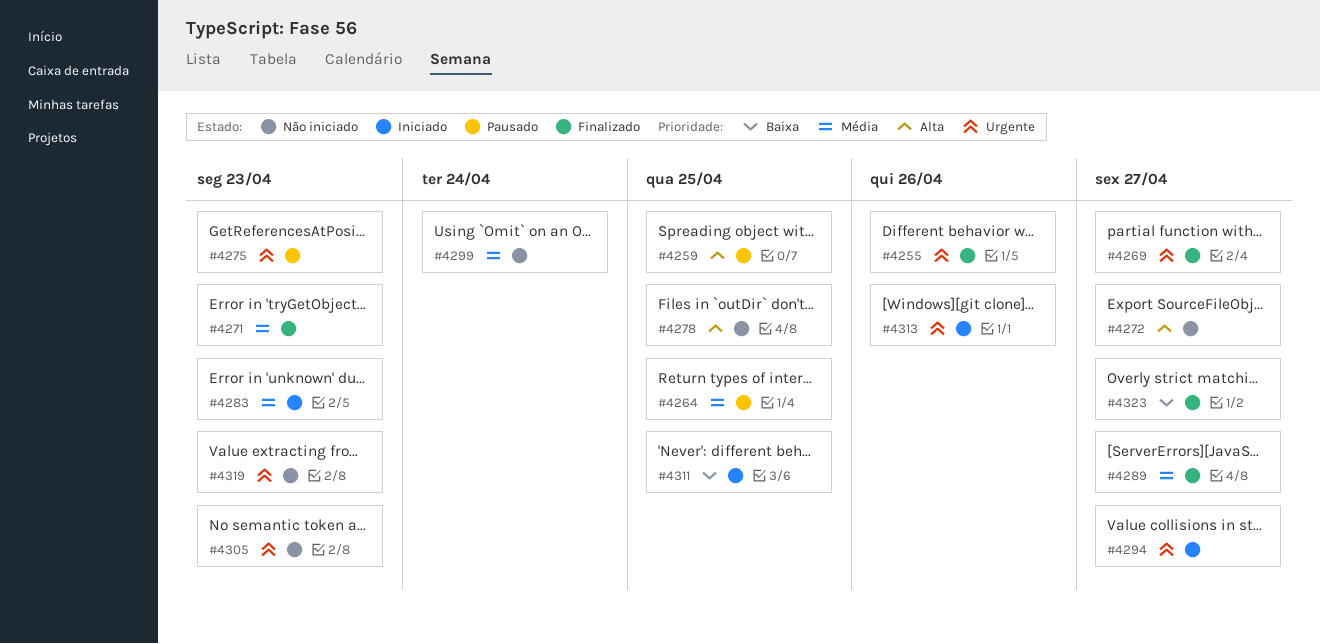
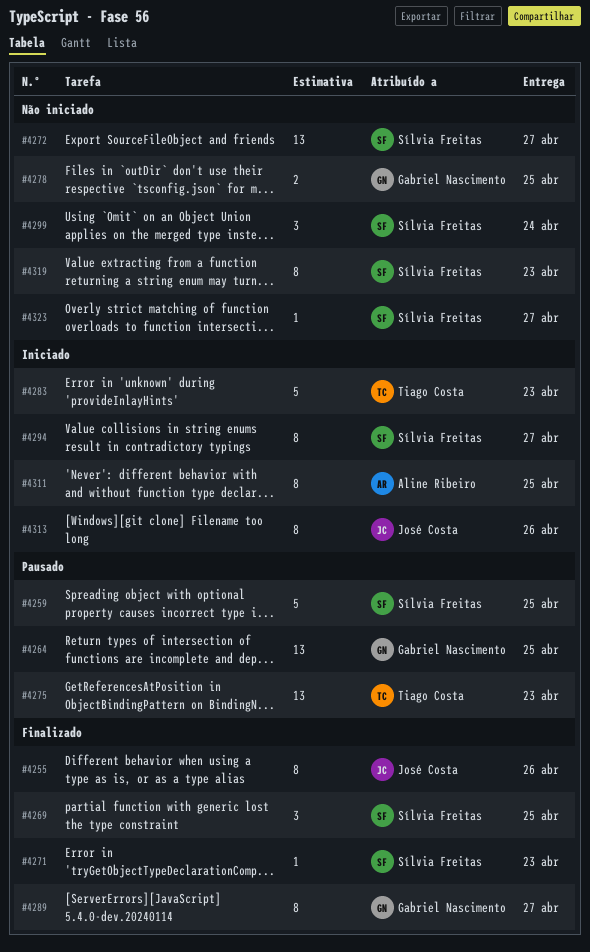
#4269, due: Apr 27 -> Apr 25
#4305: present -> none
#4323, status: Finalizado -> Não iniciado

